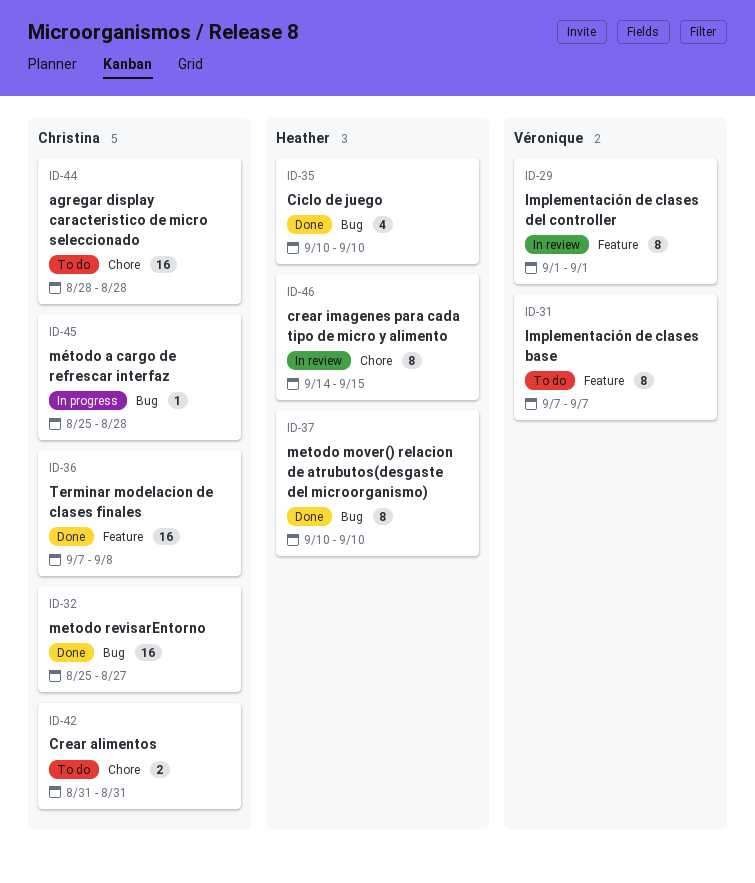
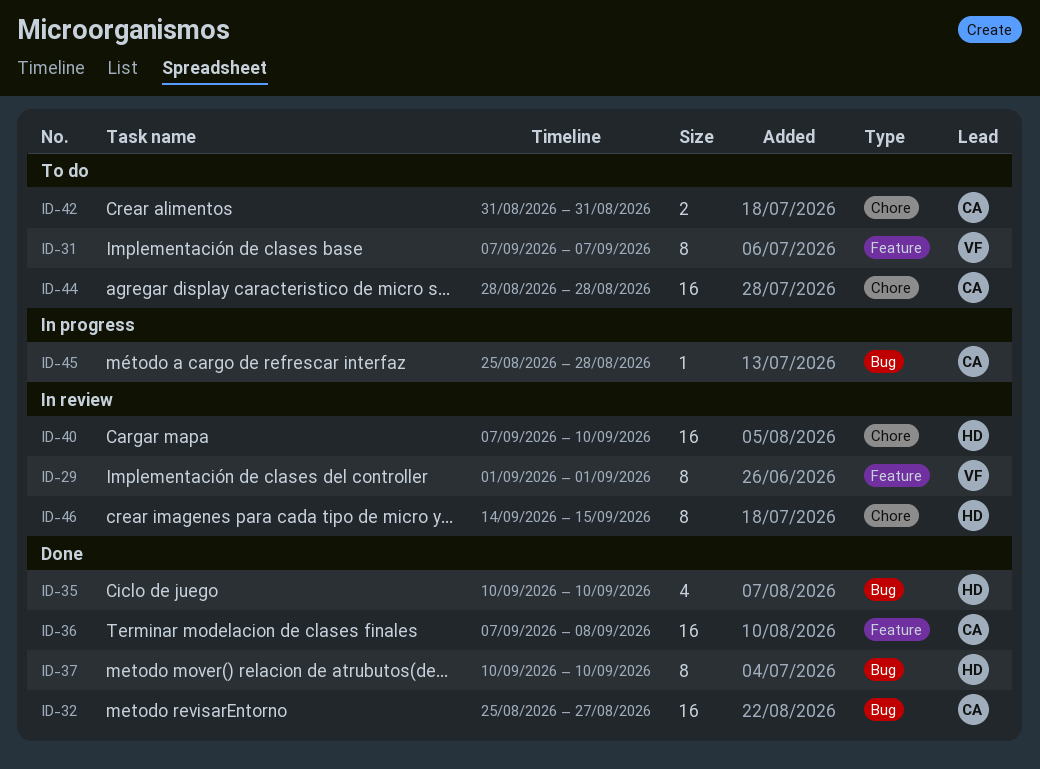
ID-40: none -> present

